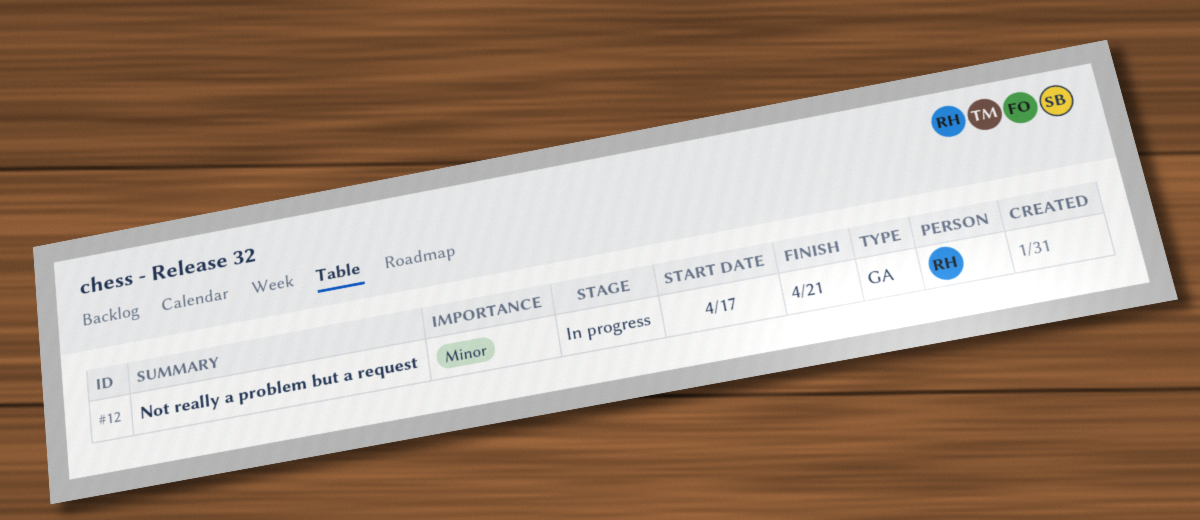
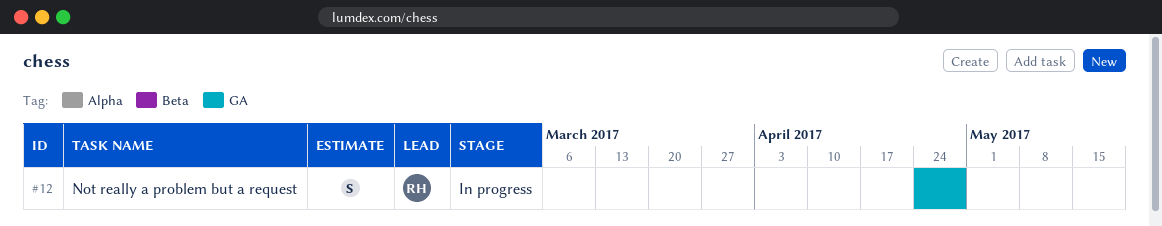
#12, start: Apr 17 -> Apr 24
#12, due: Apr 21 -> Apr 28

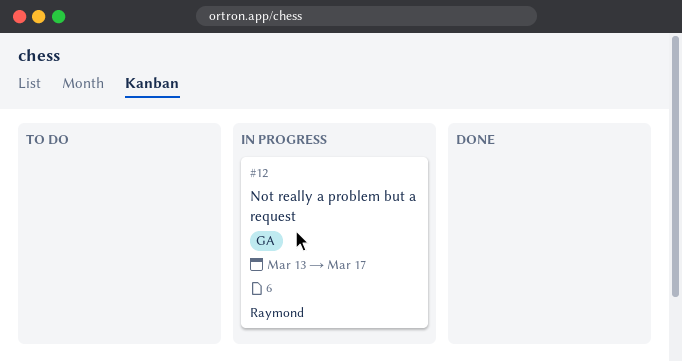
#12, start: Apr 24 -> Mar 13
#12, due: Apr 28 -> Mar 17

